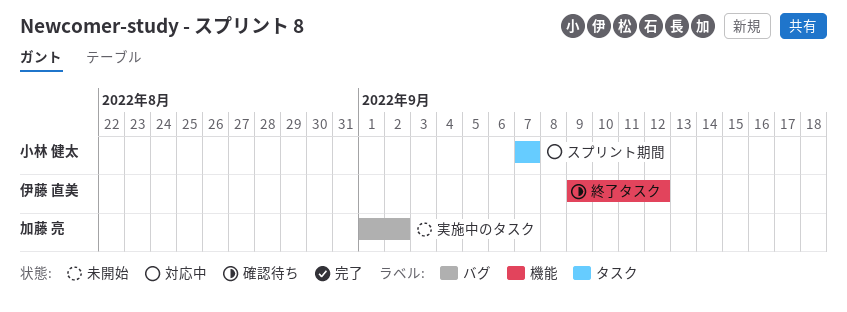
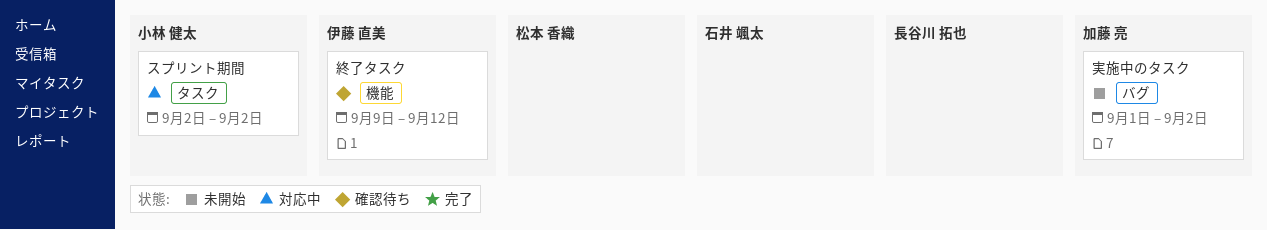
スプリント期間, start: Sep 7 -> Sep 2
スプリント期間, due: Sep 7 -> Sep 2

